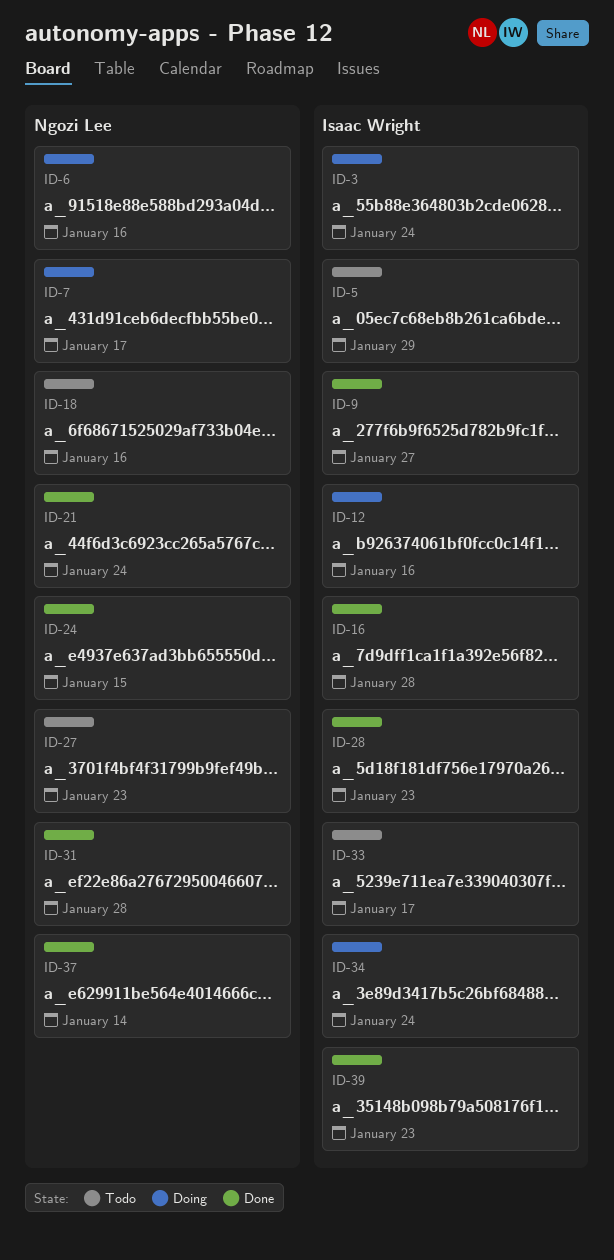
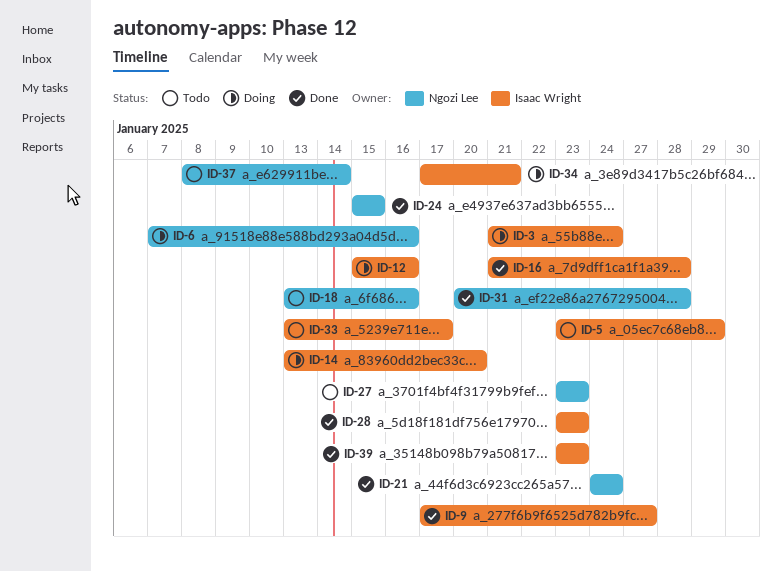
ID-7: present -> none
ID-14: none -> present
ID-34, due: Jan 24 -> Jan 21
ID-37, status: Done -> Todo

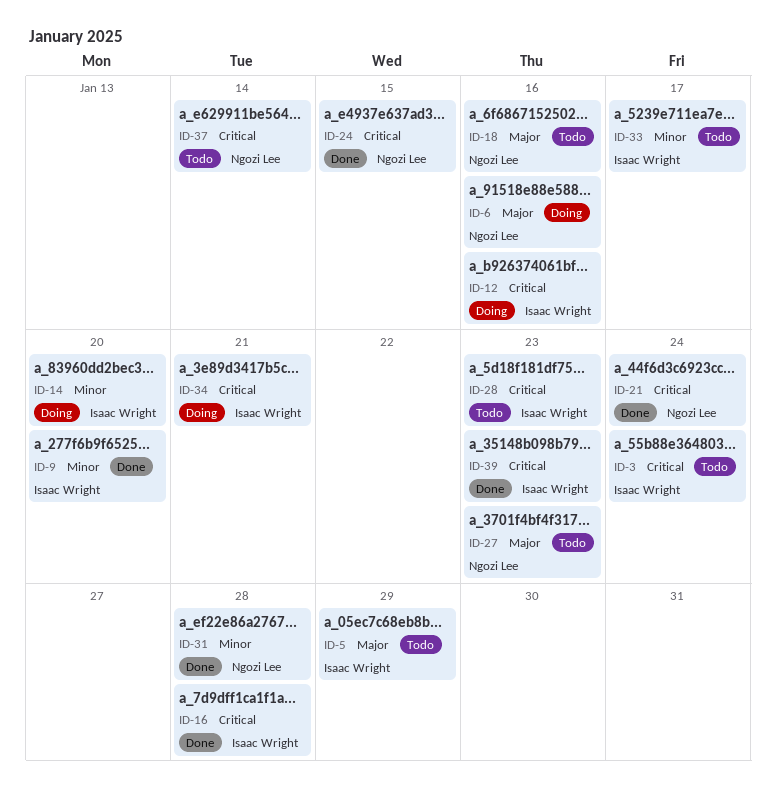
ID-3, status: Doing -> Todo
ID-9, due: Jan 27 -> Jan 20
ID-28, status: Done -> Todo

